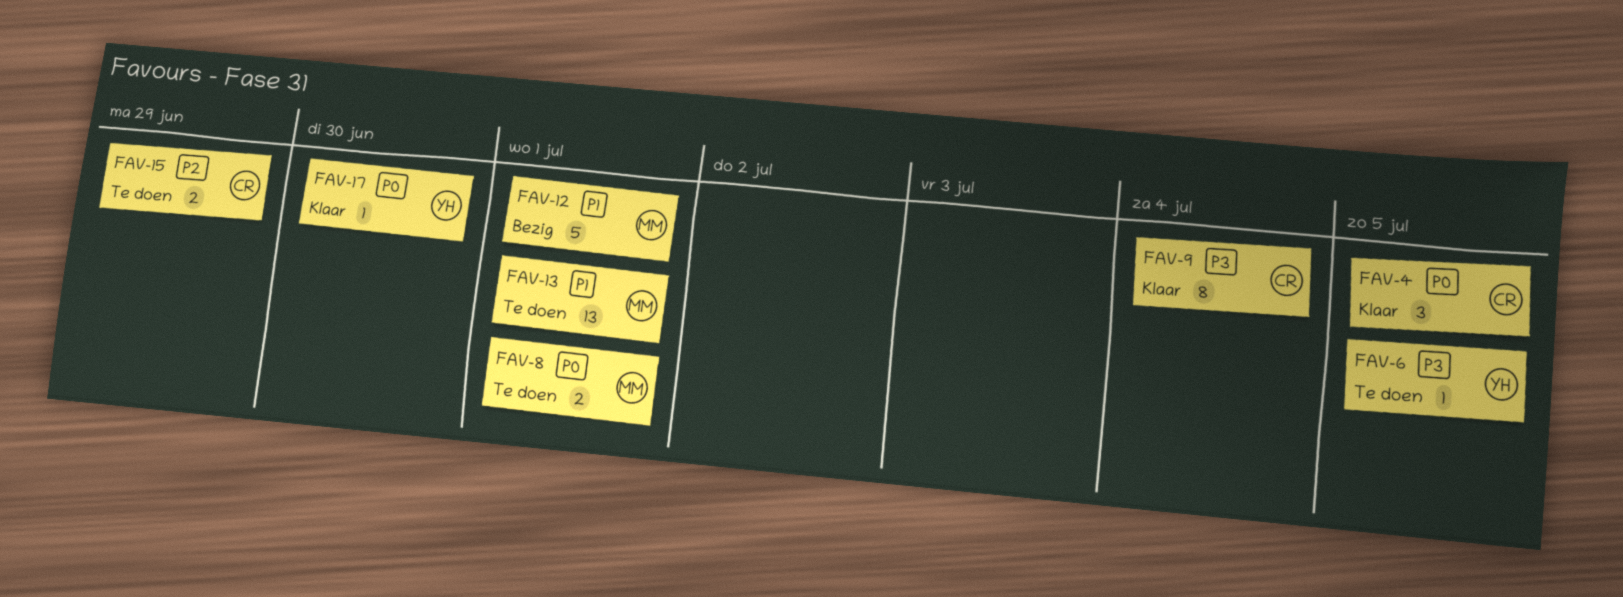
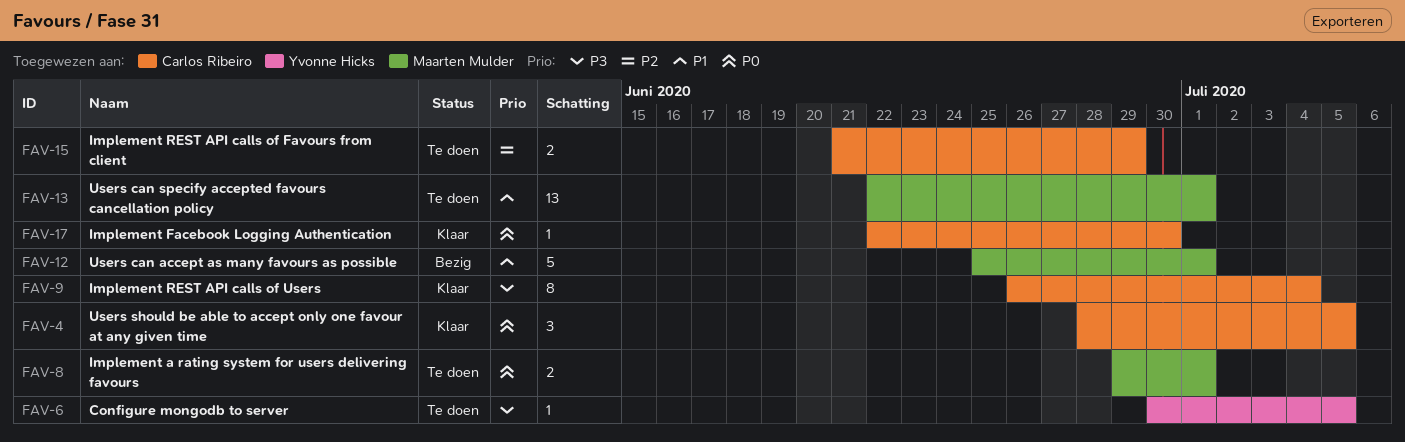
FAV-17, owner: Yvonne Hicks -> Carlos Ribeiro

